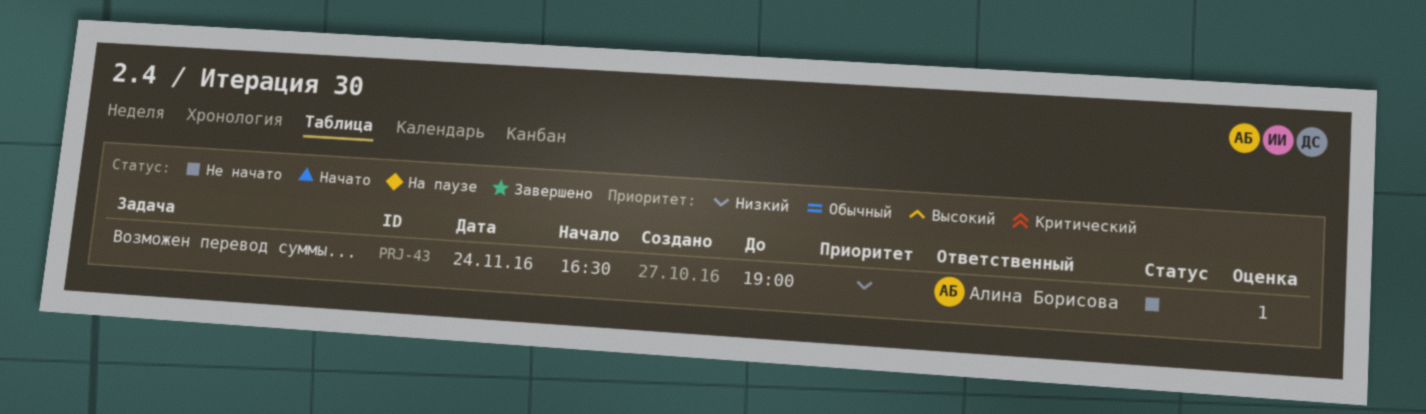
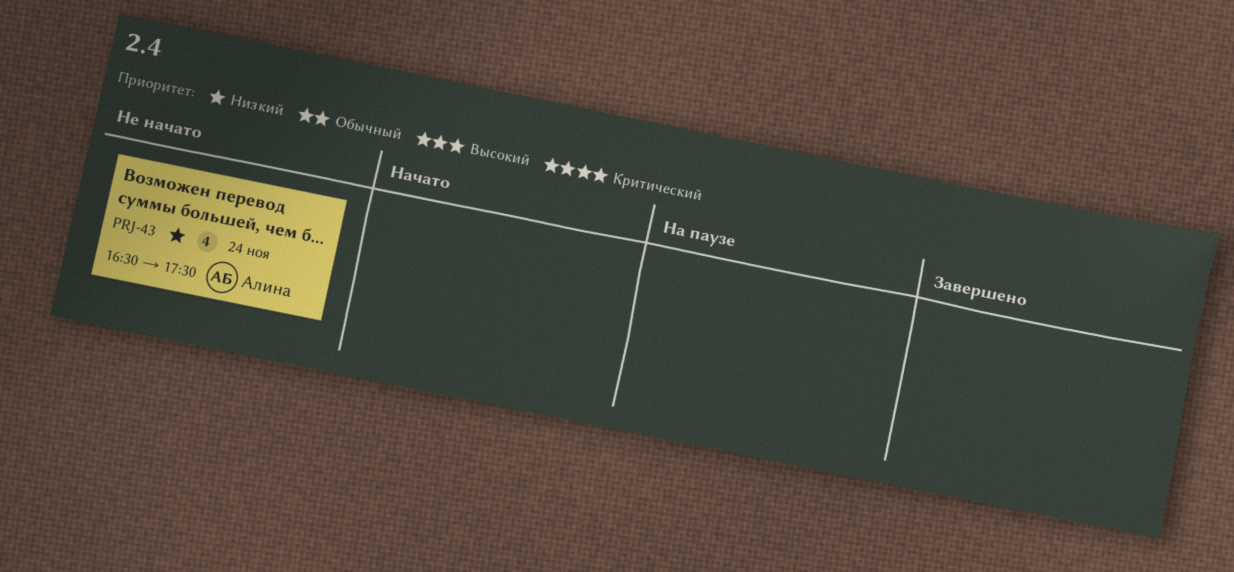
PRJ-43, estimate: 1 -> 4
PRJ-43, ends: 19:00 -> 17:30

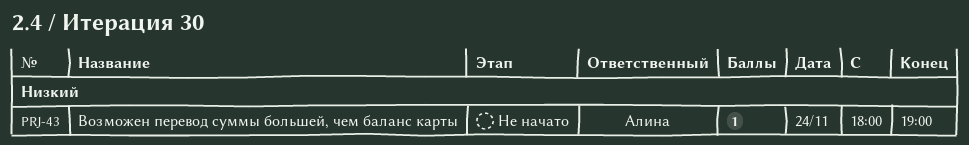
PRJ-43, estimate: 4 -> 1
PRJ-43, begins: 16:30 -> 18:00
PRJ-43, ends: 17:30 -> 19:00

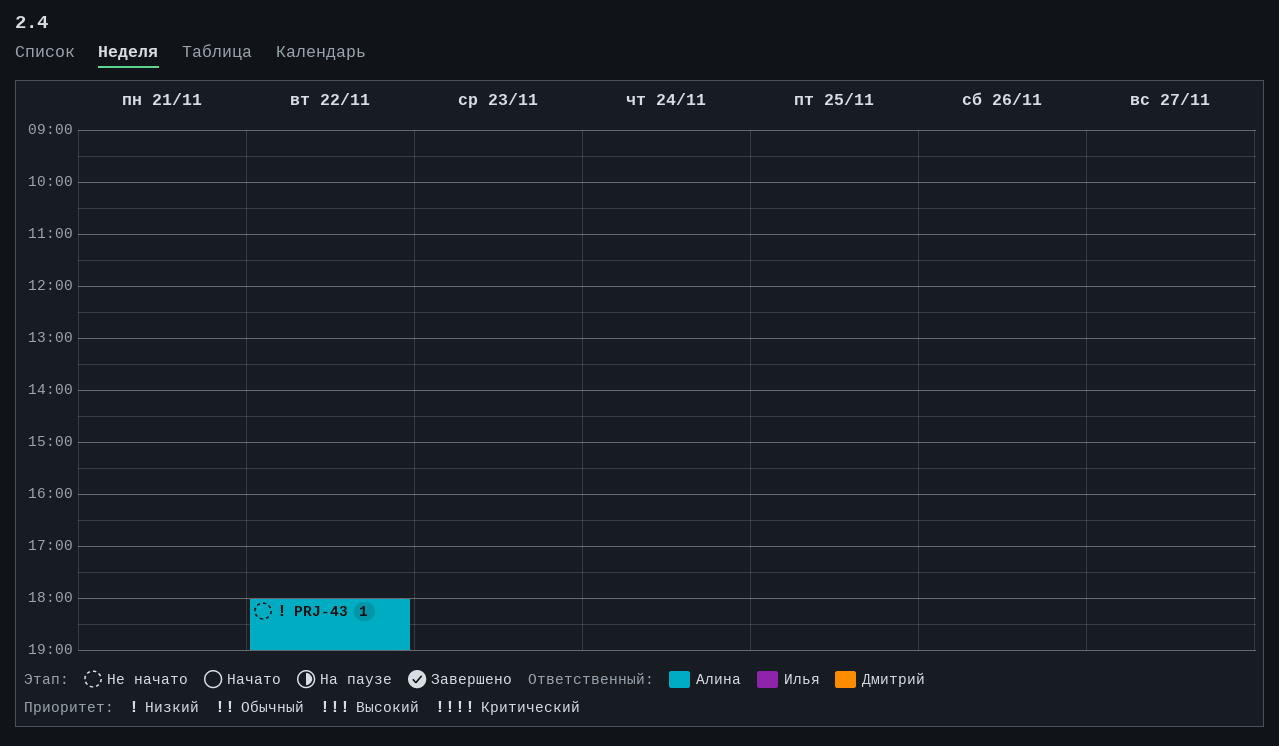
PRJ-43, day: Nov 24 -> Nov 22

